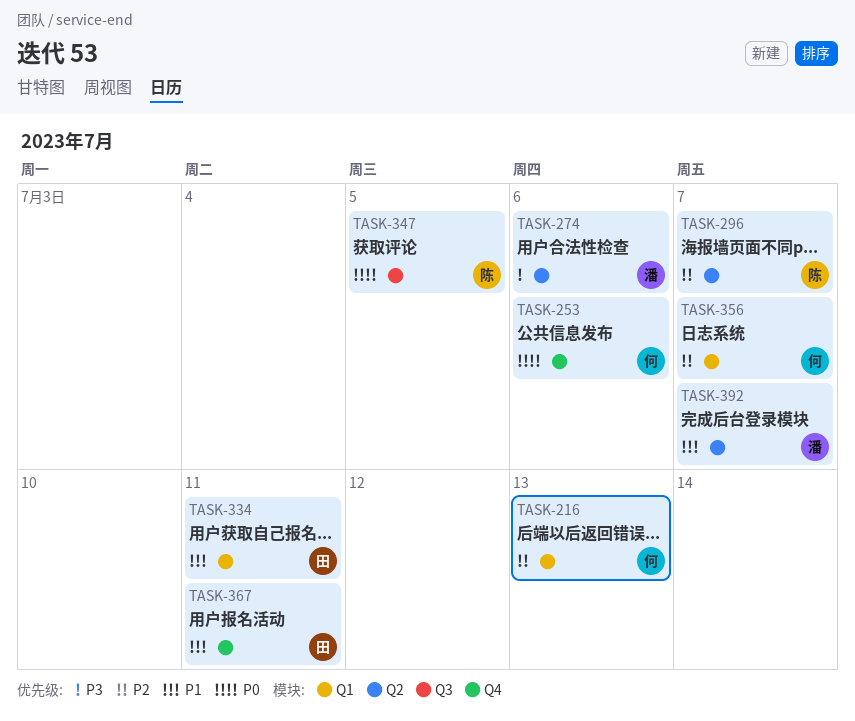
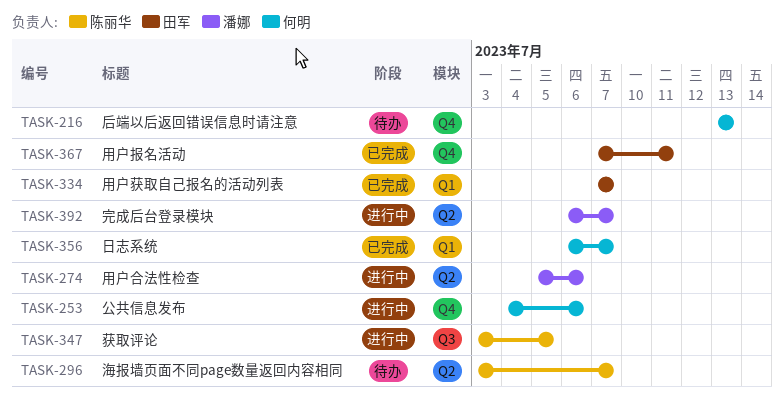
TASK-216, label: Q1 -> Q4
TASK-334, due: Jul 11 -> Jul 7

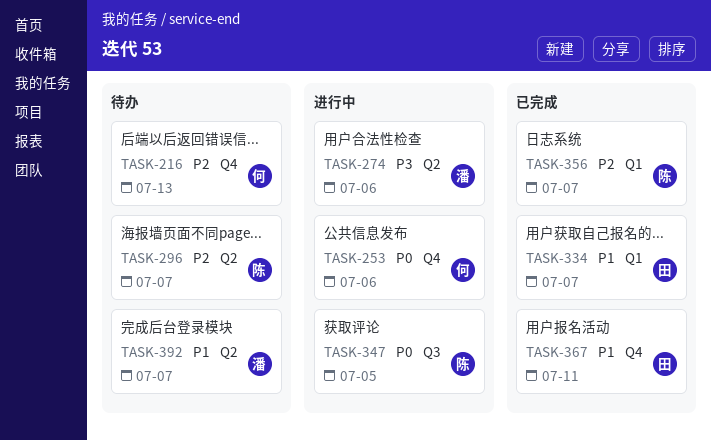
TASK-356, owner: 何明 -> 陈丽华
TASK-392, status: 进行中 -> 待办

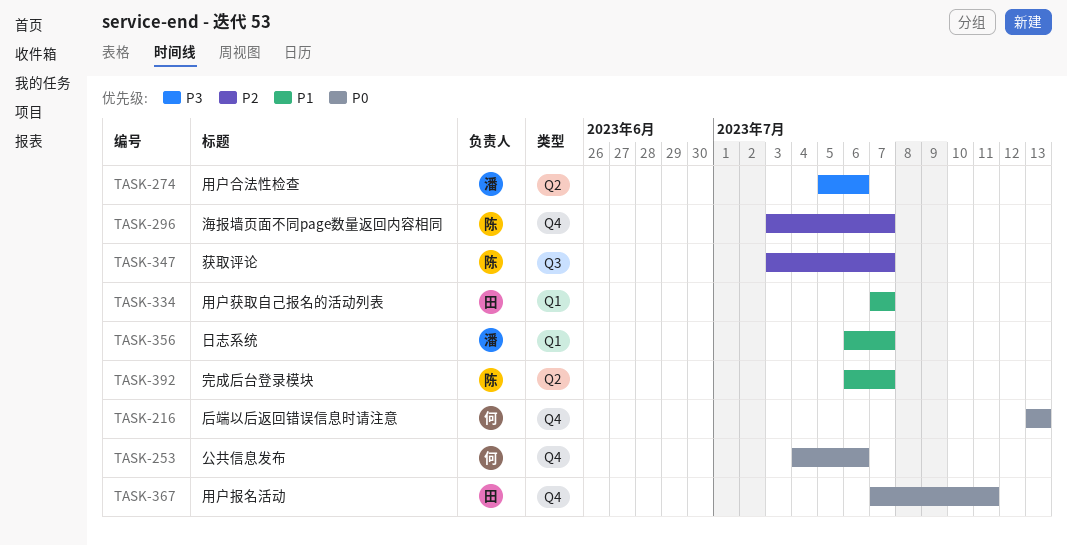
TASK-216, priority: P2 -> P0
TASK-296, label: Q2 -> Q4
TASK-347, priority: P0 -> P2
TASK-347, due: Jul 5 -> Jul 7
TASK-356, owner: 陈 -> 潘
TASK-356, priority: P2 -> P1
TASK-367, priority: P1 -> P0
TASK-392, owner: 潘 -> 陈

